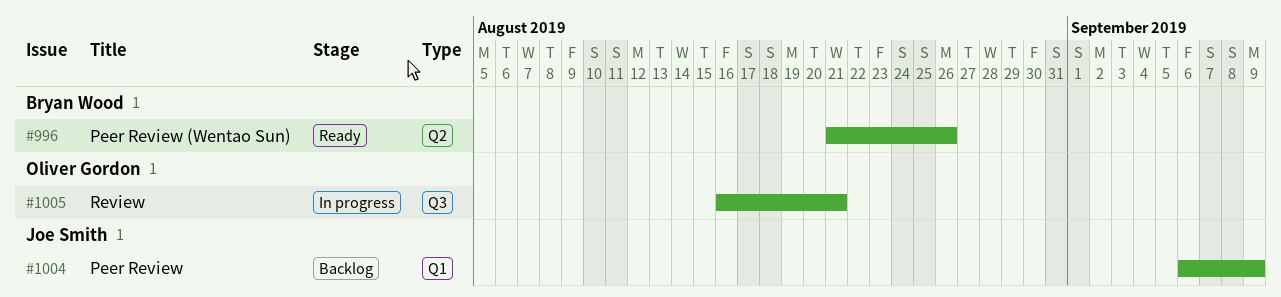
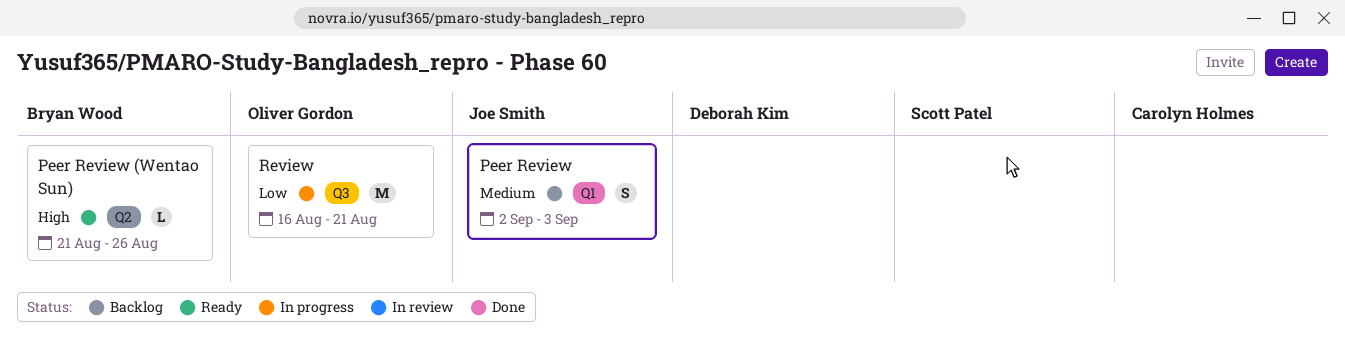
Peer Review, start: Sep 6 -> Sep 2
Peer Review, due: Sep 9 -> Sep 3

